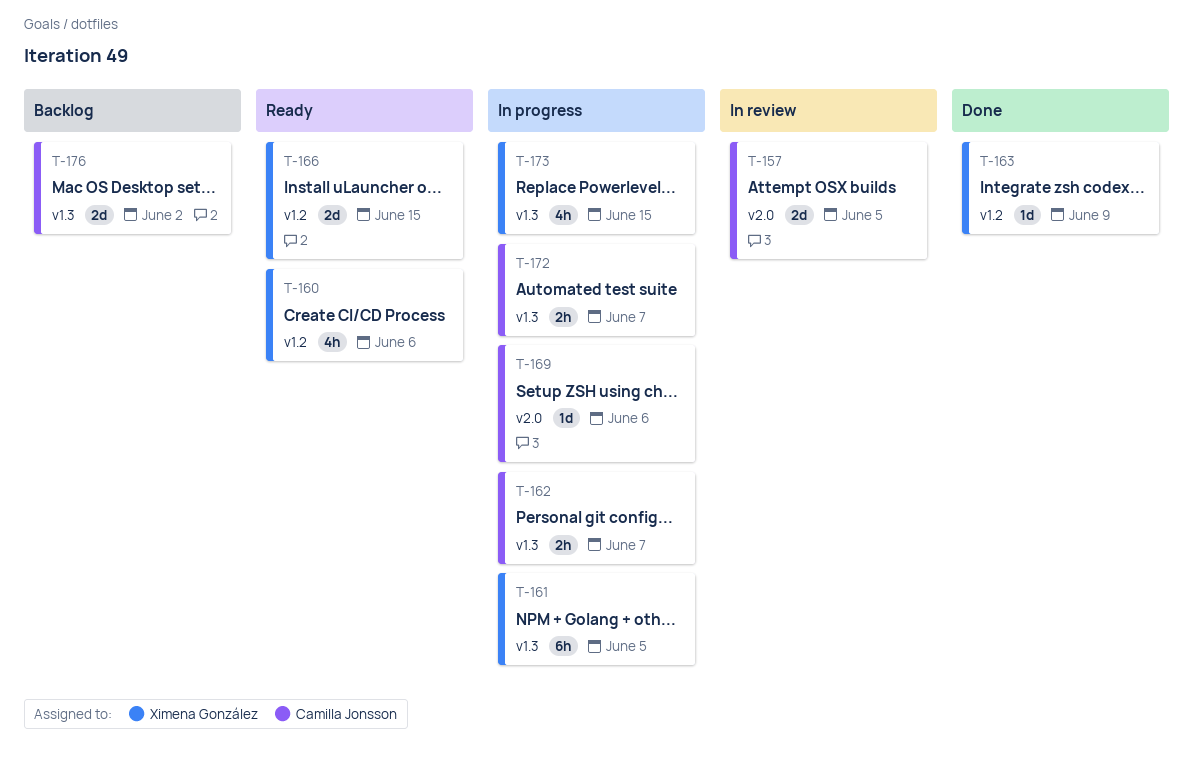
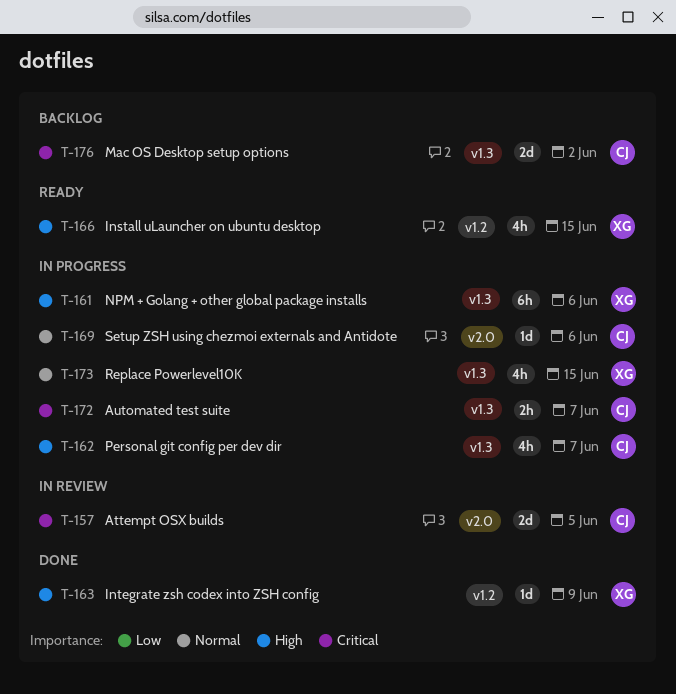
T-160: present -> none
T-161, due: Jun 5 -> Jun 6
T-162, estimate: 2h -> 4h
T-166, estimate: 2d -> 4h

